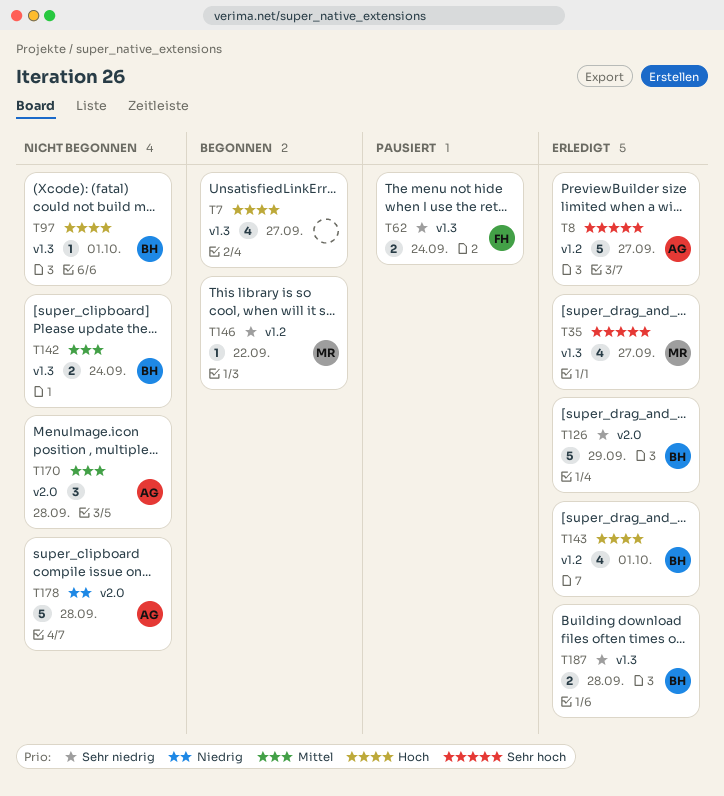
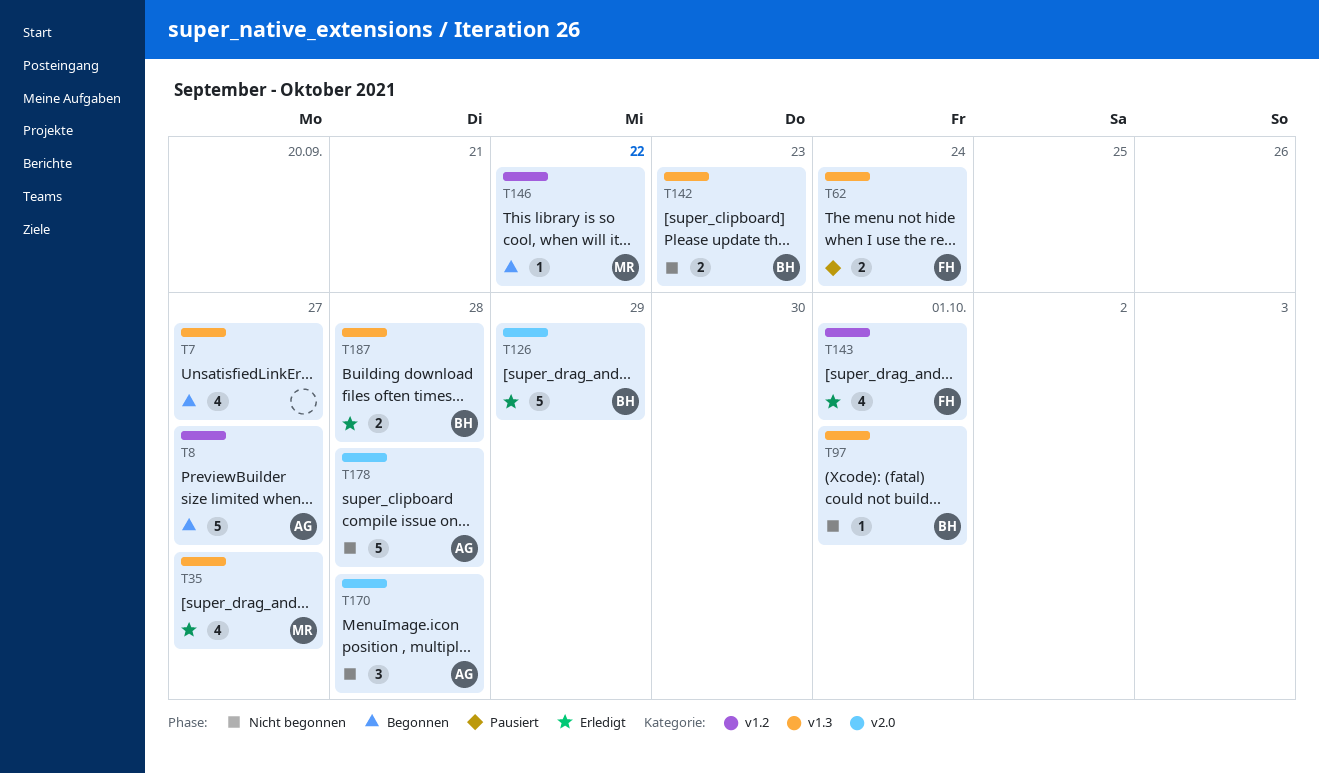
T8, status: Erledigt -> Begonnen
T142, due: Sep 24 -> Sep 23
T143, owner: BH -> FH

